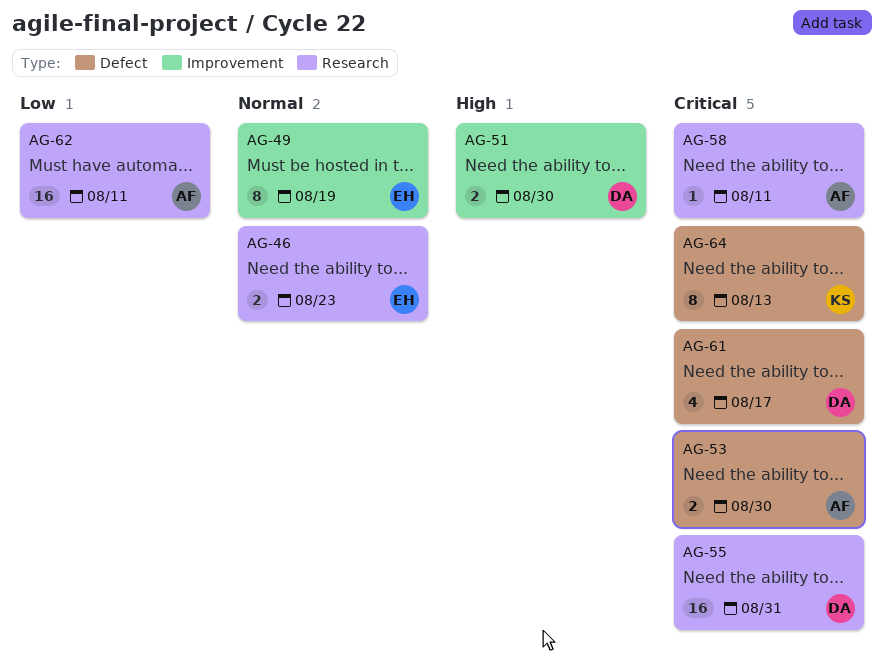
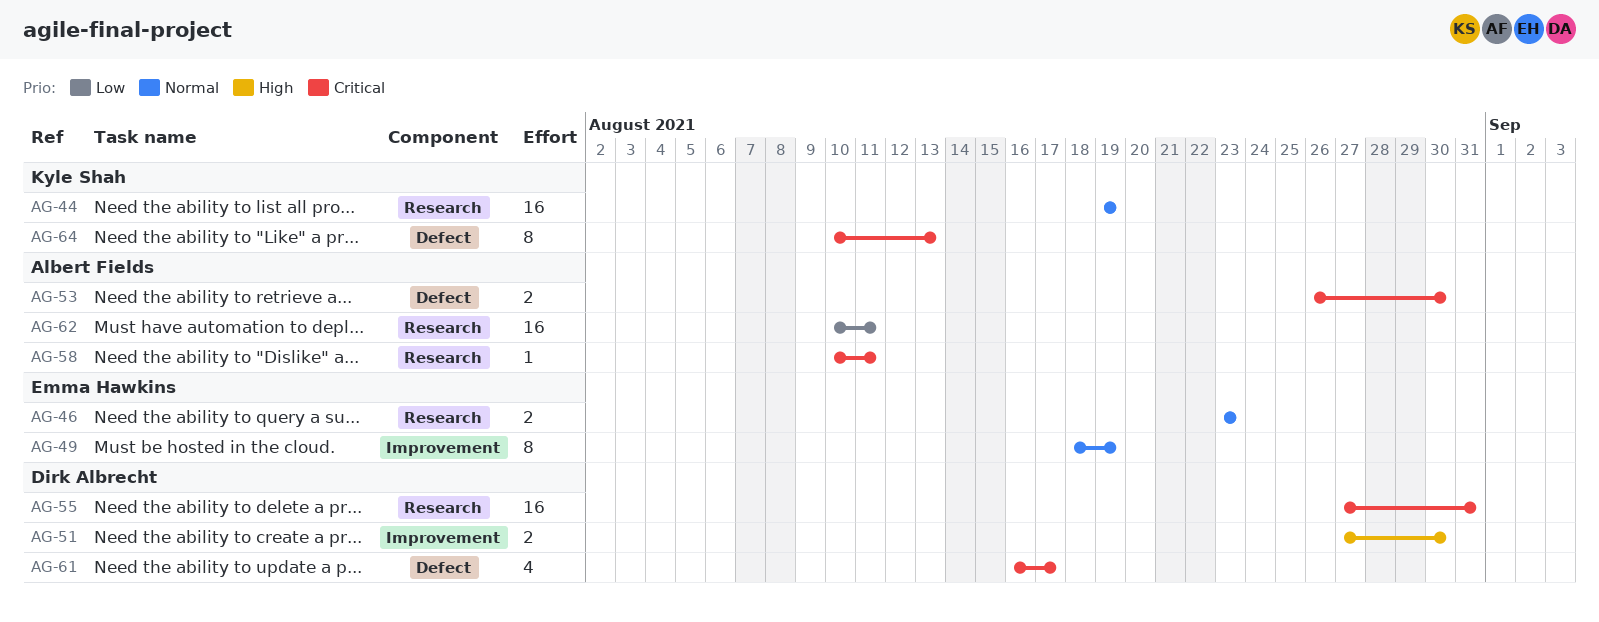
AG-44: none -> present

